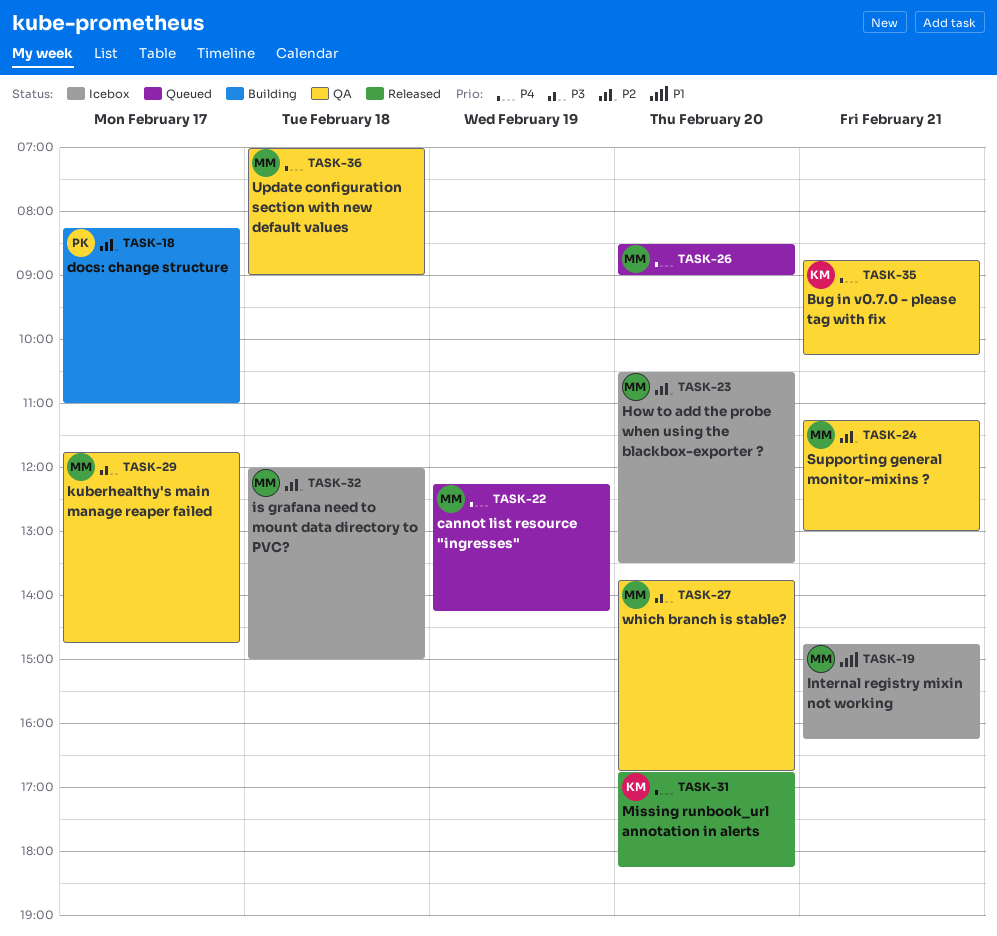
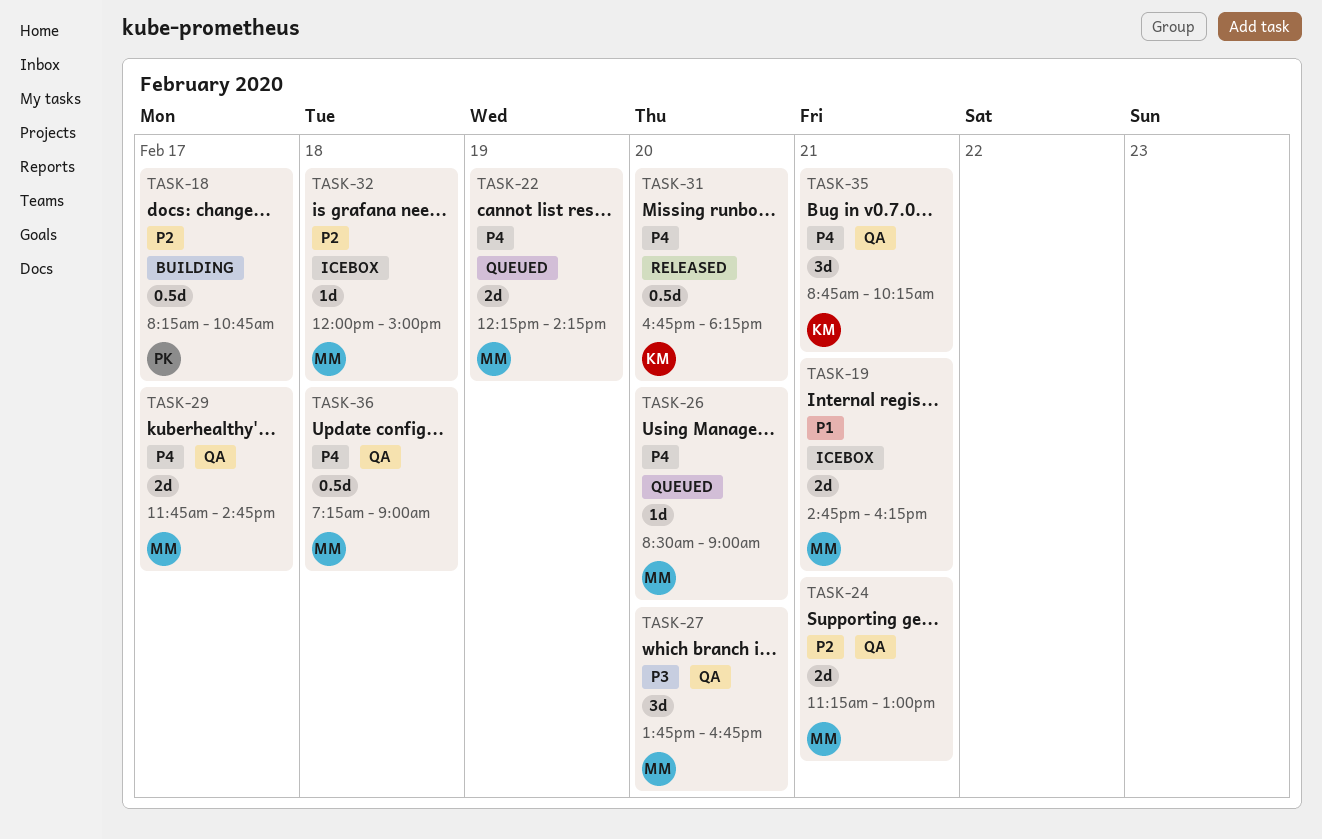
TASK-18, ends: 11:00 -> 10:45
TASK-23: present -> none
TASK-29, priority: P3 -> P4
TASK-36, begins: 07:00 -> 07:15

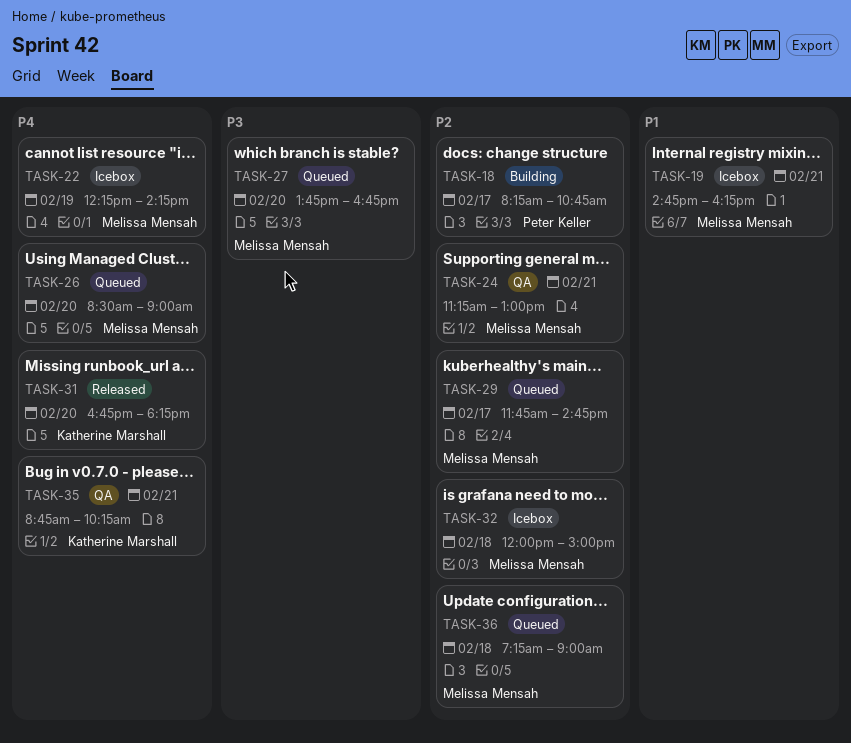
TASK-22, status: Queued -> Icebox
TASK-27, status: QA -> Queued
TASK-29, status: QA -> Queued
TASK-29, priority: P4 -> P2
TASK-36, status: QA -> Queued
TASK-36, priority: P4 -> P2

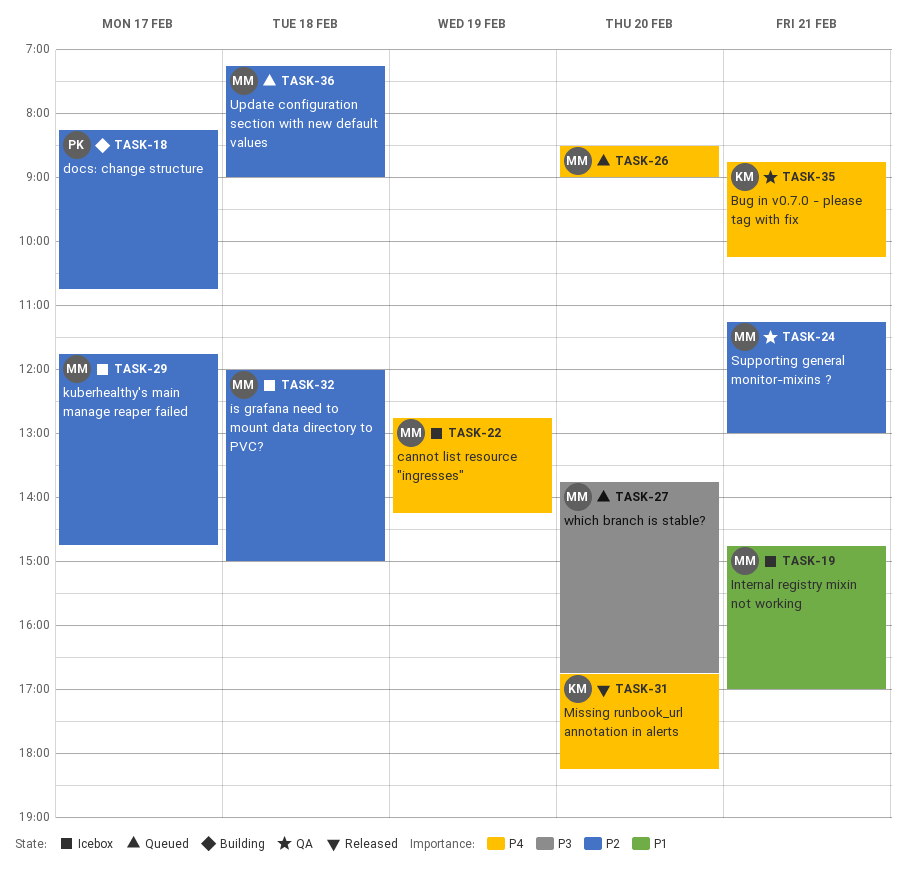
TASK-19, ends: 16:15 -> 17:00
TASK-22, begins: 12:15 -> 12:45
TASK-29, status: Queued -> Icebox

